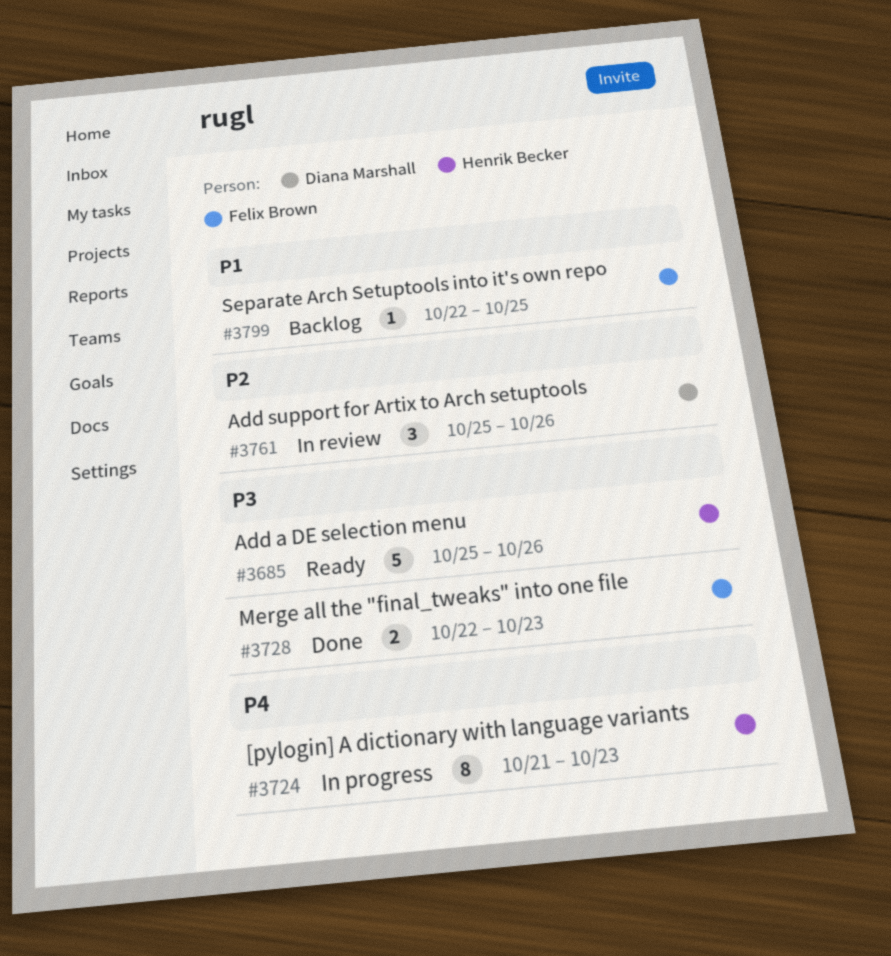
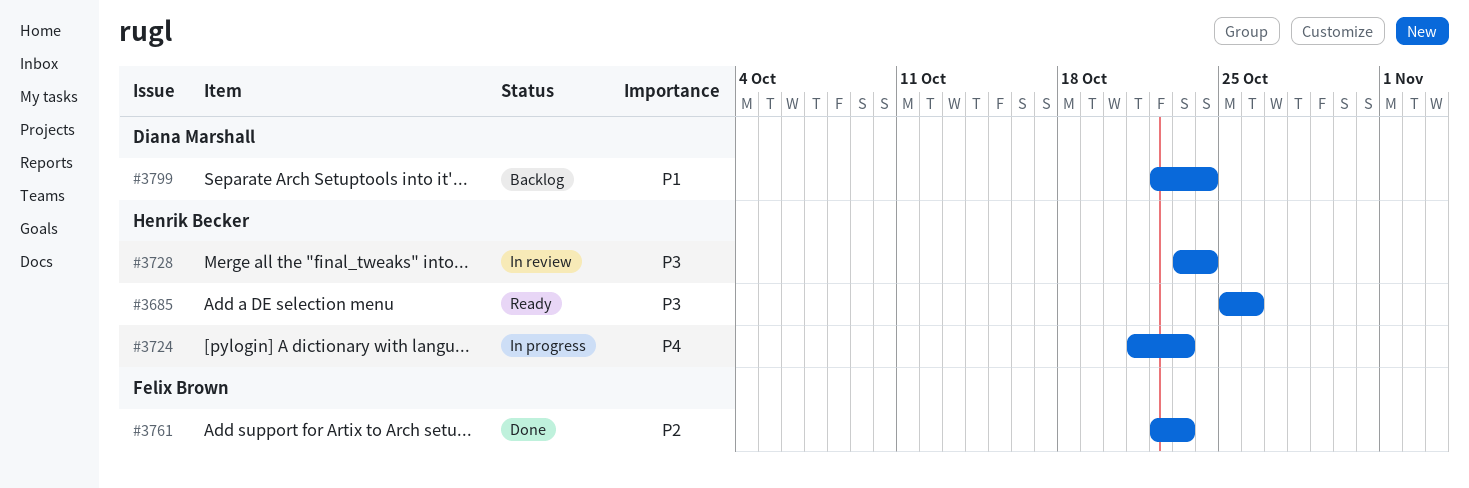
#3728, status: Done -> In review
#3728, owner: Felix Brown -> Henrik Becker
#3728, start: Oct 22 -> Oct 23
#3728, due: Oct 23 -> Oct 24
#3761, status: In review -> Done
#3761, owner: Diana Marshall -> Felix Brown
#3761, start: Oct 25 -> Oct 22
#3761, due: Oct 26 -> Oct 23
#3799, owner: Felix Brown -> Diana Marshall
#3799, due: Oct 25 -> Oct 24

